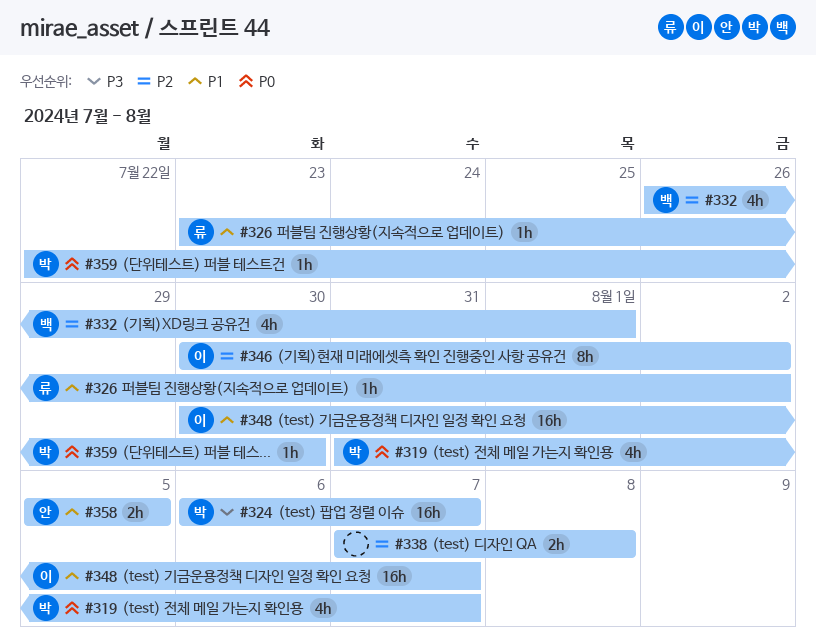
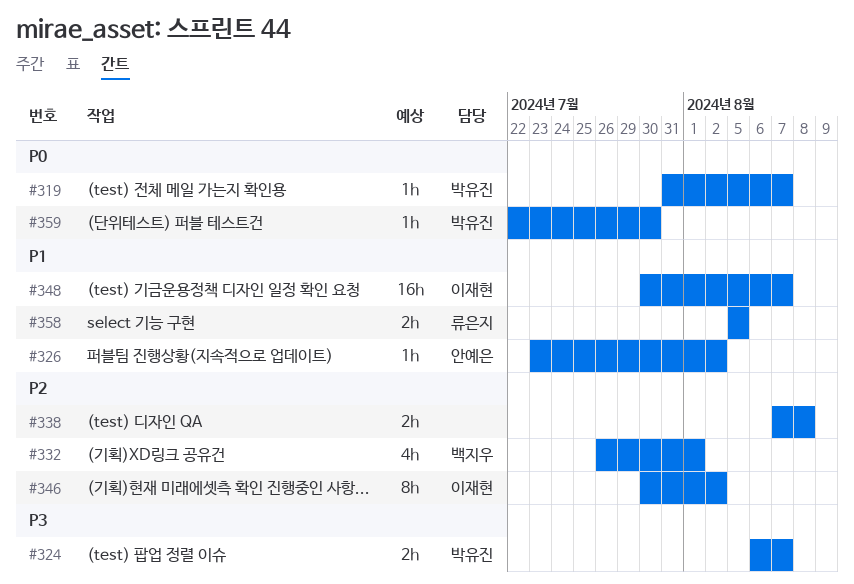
#319, estimate: 4h -> 1h
#324, estimate: 16h -> 2h
#326, owner: 류은지 -> 안예은
#358, owner: 안예은 -> 류은지

